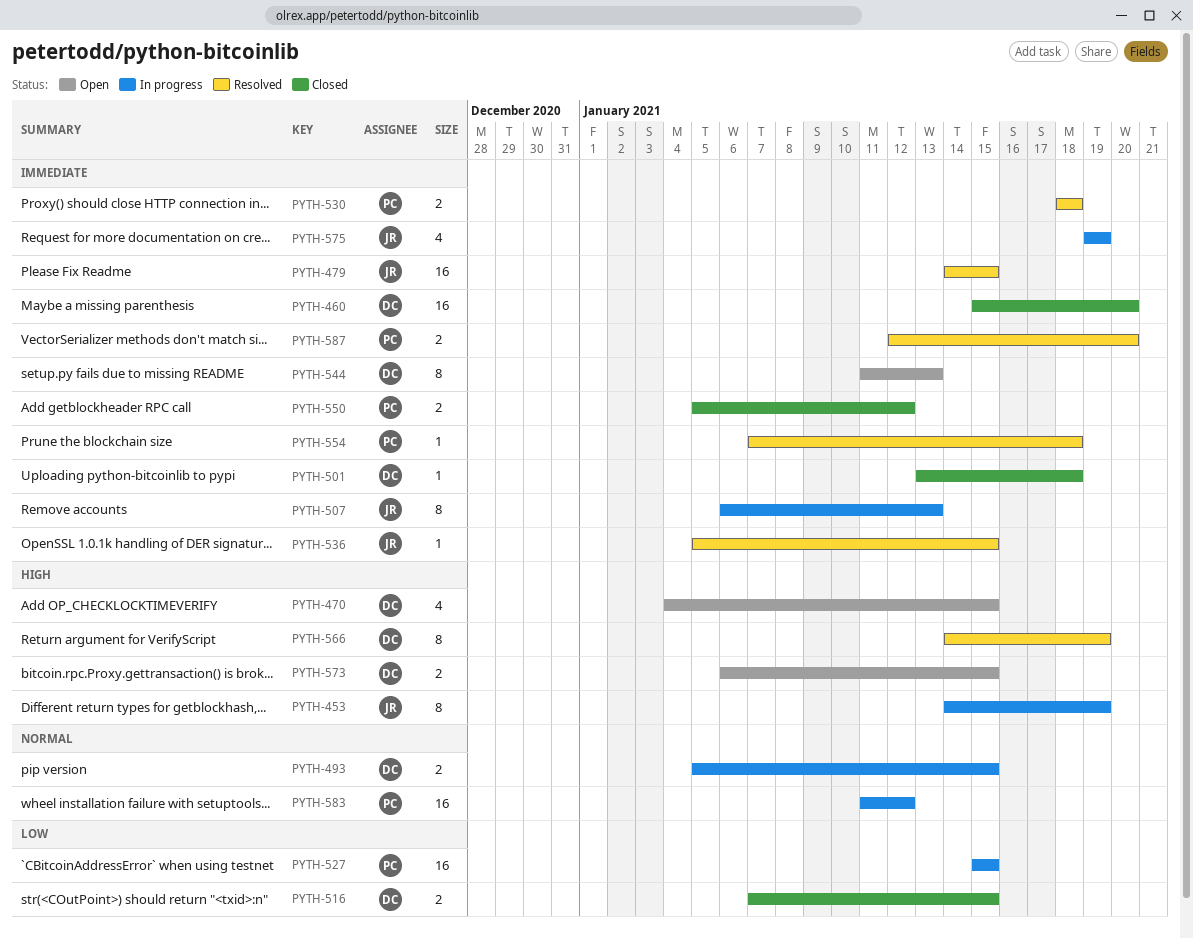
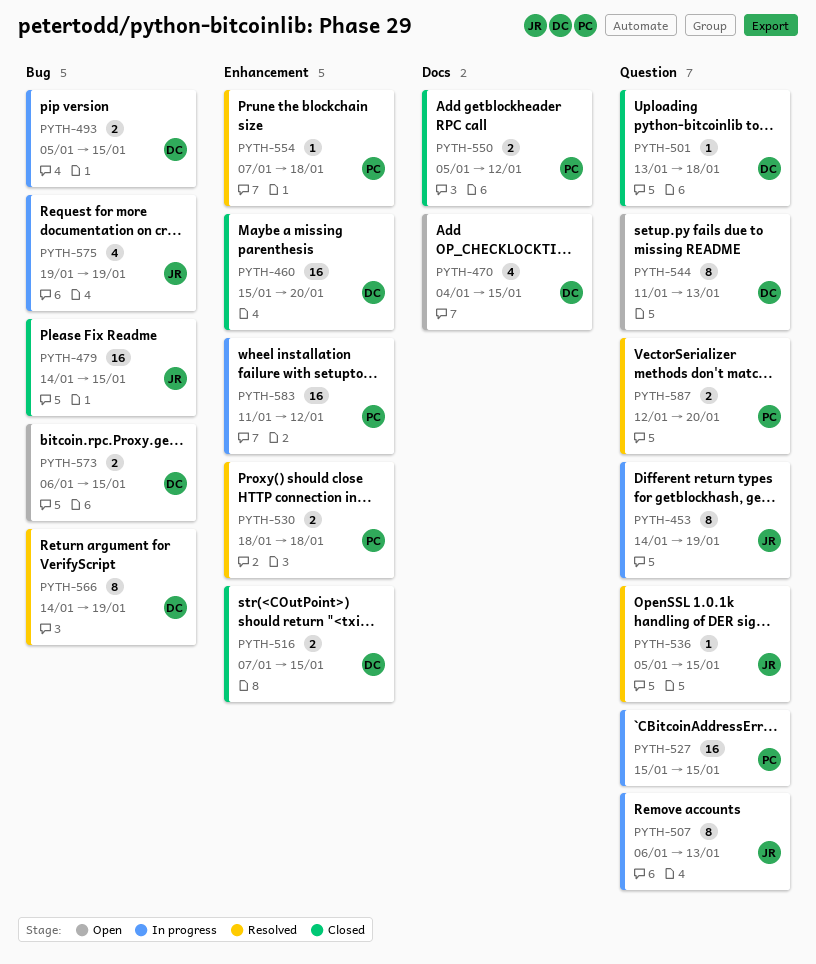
PYTH-479, status: Resolved -> Closed

